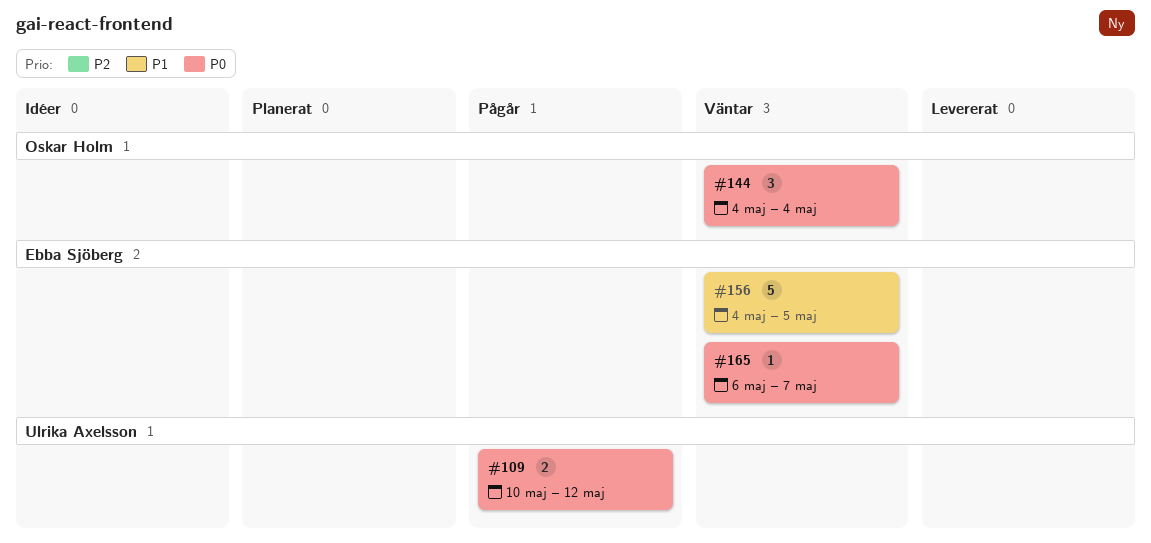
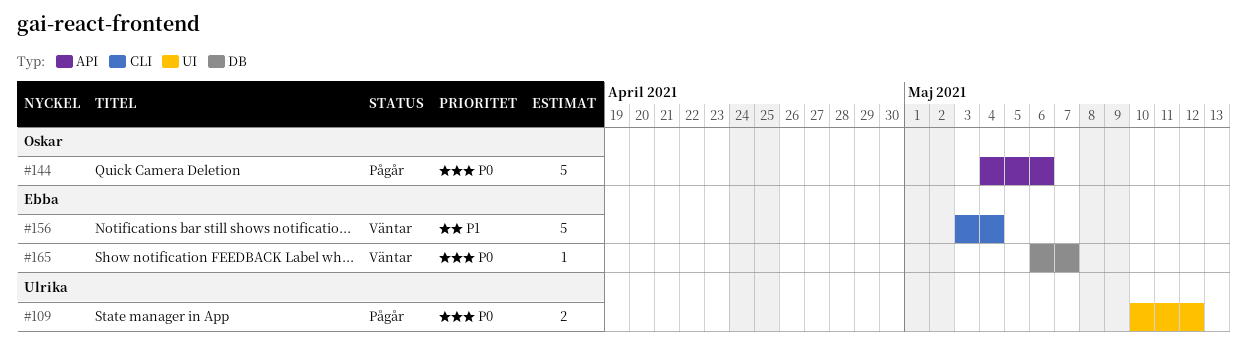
#144, status: Väntar -> Pågår
#144, estimate: 3 -> 5
#144, due: May 4 -> May 6
#156, start: May 4 -> May 3
#156, due: May 5 -> May 4

